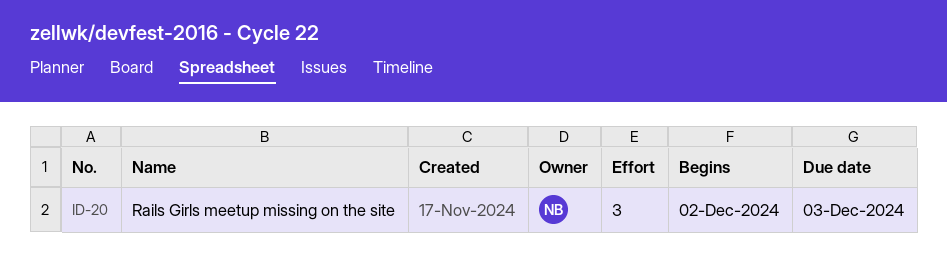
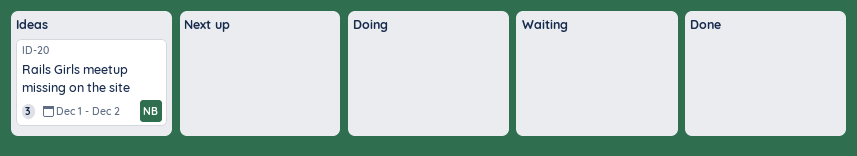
ID-20, start: Dec 2 -> Dec 1
ID-20, due: Dec 3 -> Dec 2

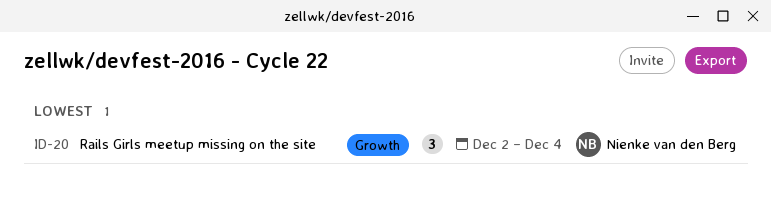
ID-20, start: Dec 1 -> Dec 2
ID-20, due: Dec 2 -> Dec 4

